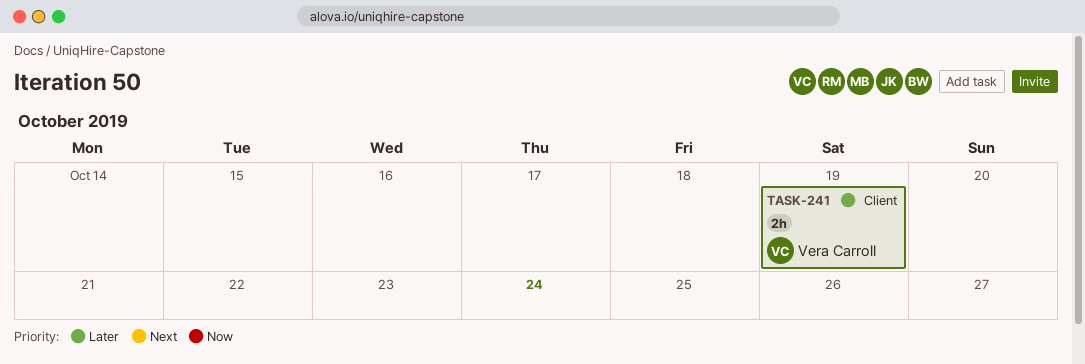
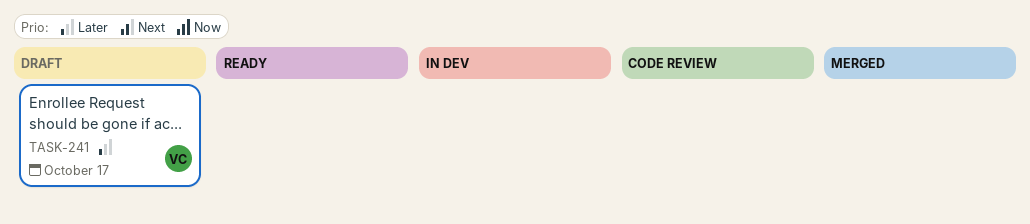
TASK-241, due: Oct 19 -> Oct 17

